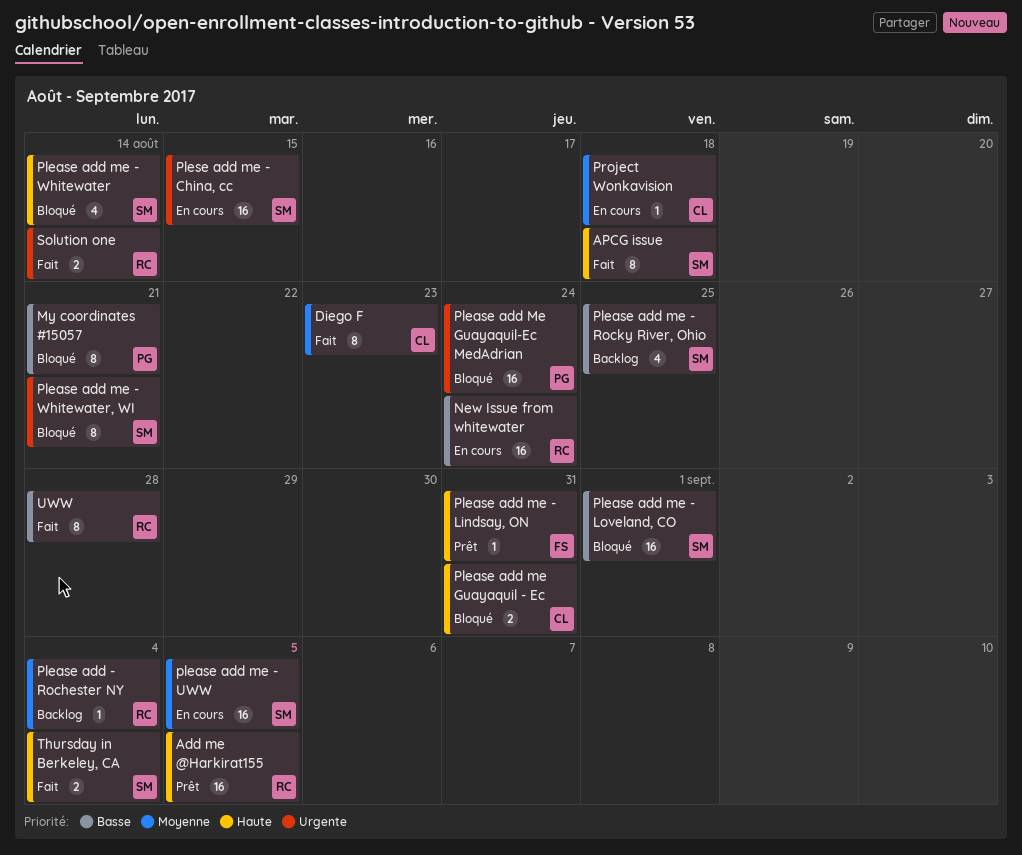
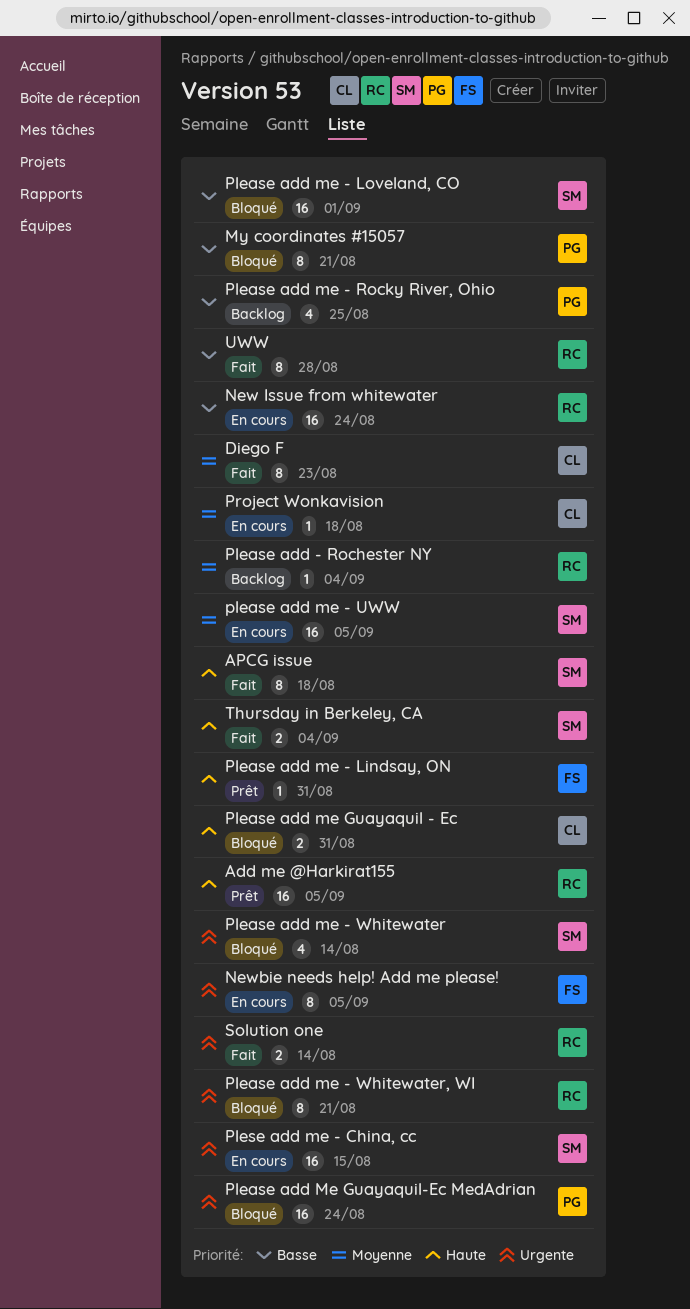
Newbie needs help! Add me please!: none -> present
Please add me - Rocky River, Ohio, owner: SM -> PG
Please add me - Whitewater, priority: Haute -> Urgente
Please add me - Whitewater, WI, owner: SM -> RC

